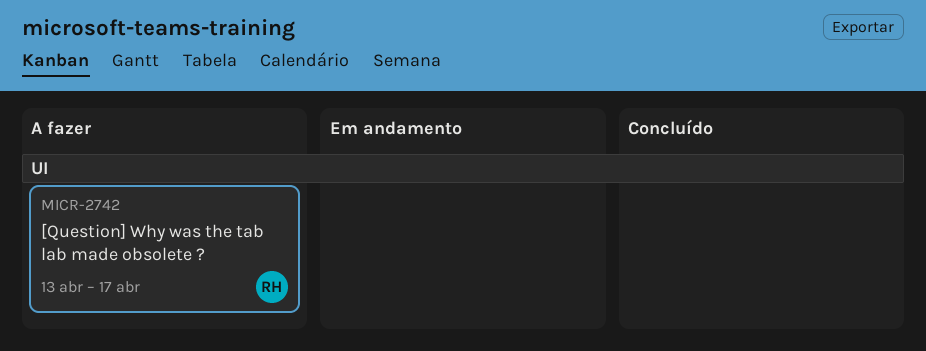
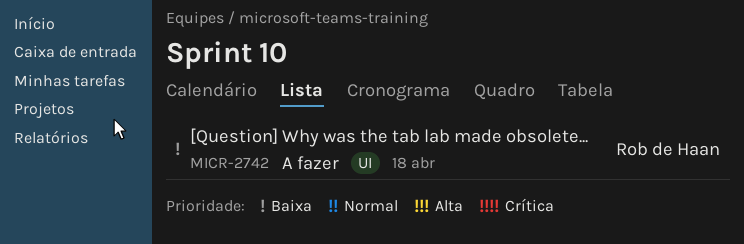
MICR-2742, due: Apr 17 -> Apr 18

